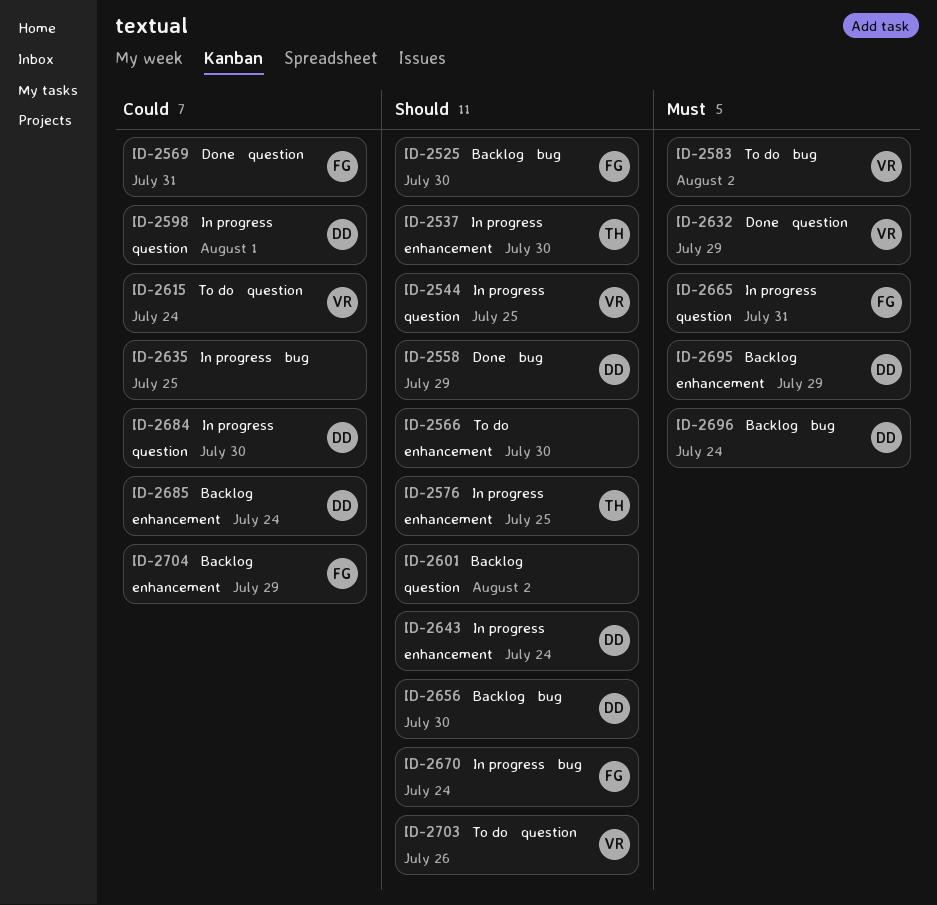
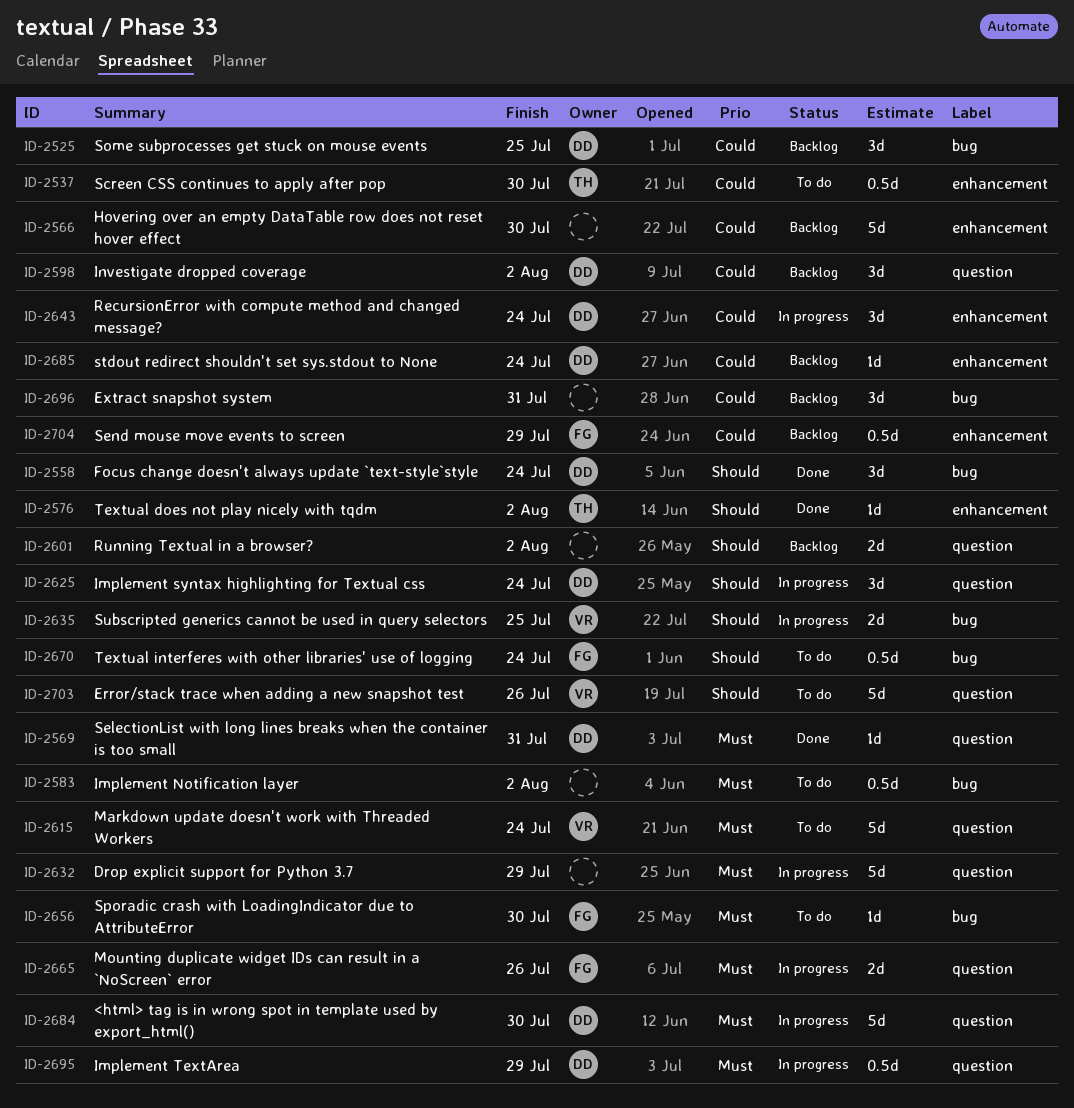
ID-2525, owner: FG -> DD
ID-2525, priority: Should -> Could
ID-2525, due: Jul 30 -> Jul 25
ID-2537, status: In progress -> To do
ID-2537, priority: Should -> Could
ID-2544: present -> none
ID-2558, due: Jul 29 -> Jul 24
ID-2566, status: To do -> Backlog
ID-2566, priority: Should -> Could
ID-2569, owner: FG -> DD
ID-2569, priority: Could -> Must
ID-2576, status: In progress -> Done
ID-2576, due: Jul 25 -> Aug 2
ID-2583, owner: VR -> none
ID-2598, status: In progress -> Backlog
ID-2598, due: Aug 1 -> Aug 2
ID-2615, priority: Could -> Must
ID-2625: none -> present
ID-2632, status: Done -> In progress
ID-2632, owner: VR -> none
ID-2635, owner: none -> VR
ID-2635, priority: Could -> Should
ID-2643, priority: Should -> Could
ID-2656, status: Backlog -> To do
ID-2656, owner: DD -> FG
ID-2656, priority: Should -> Must
ID-2665, due: Jul 31 -> Jul 26
ID-2670, status: In progress -> To do
ID-2684, priority: Could -> Must
ID-2695, status: Backlog -> In progress
ID-2695, label: enhancement -> question
ID-2696, owner: DD -> none
ID-2696, priority: Must -> Could
ID-2696, due: Jul 24 -> Jul 31

